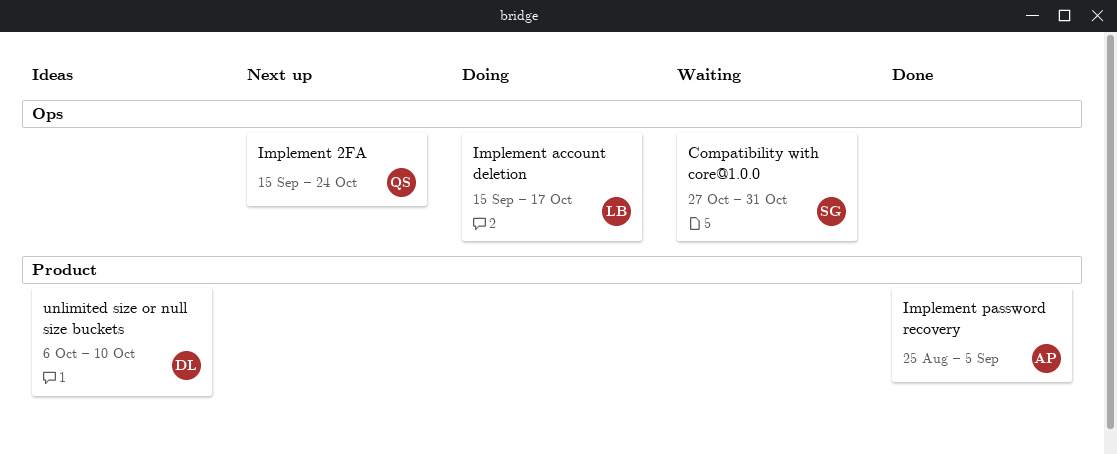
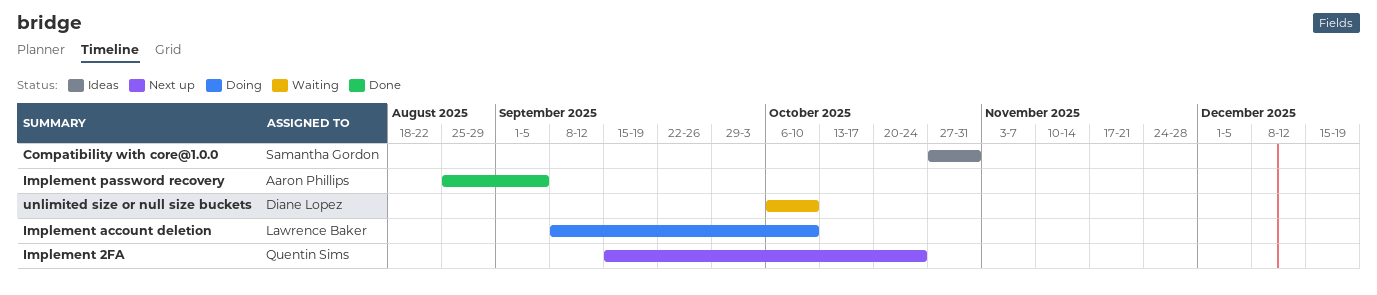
Compatibility with core@1.0.0, status: Waiting -> Ideas
Implement account deletion, start: Sep 15 -> Sep 8
Implement account deletion, due: Oct 17 -> Oct 10
unlimited size or null size buckets, status: Ideas -> Waiting

